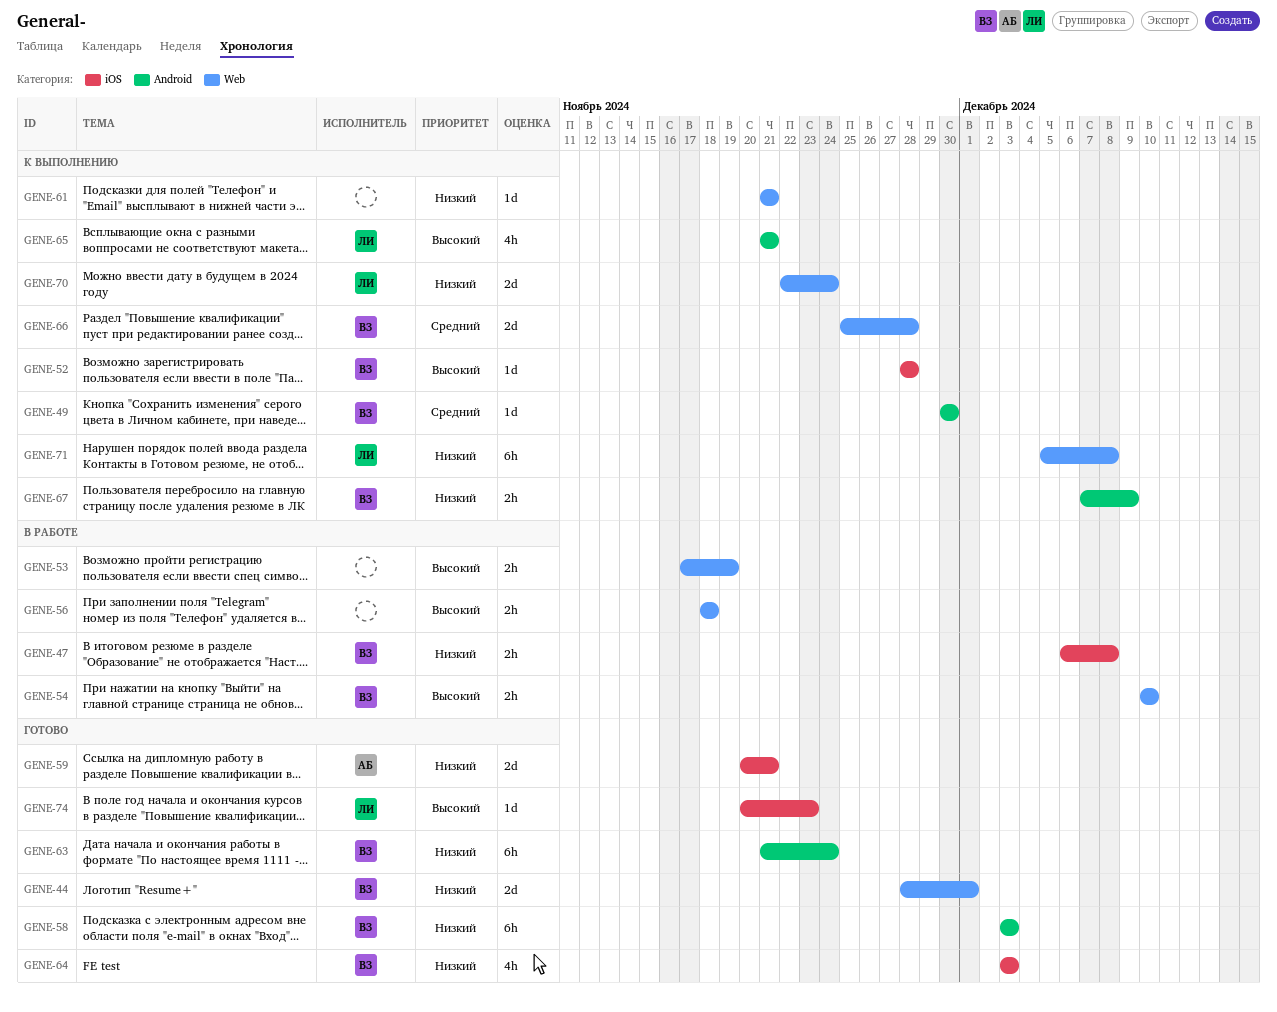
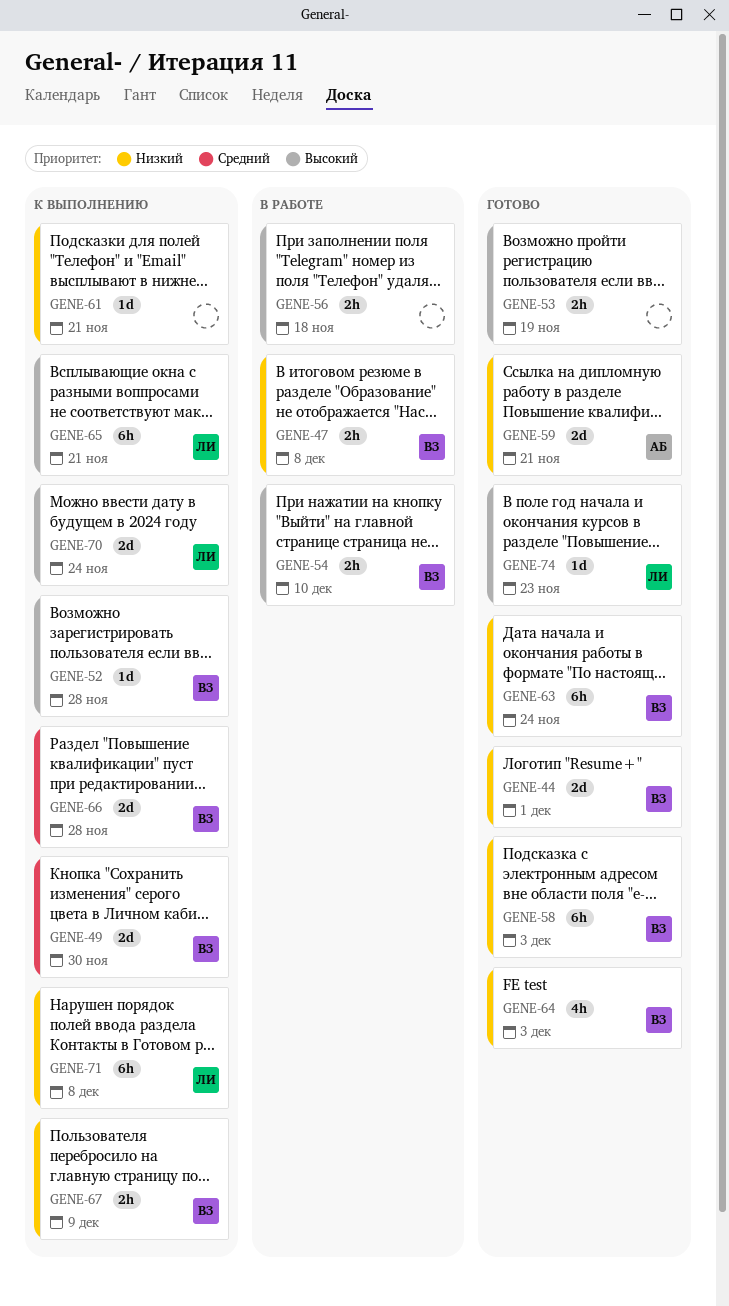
GENE-49, estimate: 1d -> 2d
GENE-53, status: В работе -> Готово
GENE-65, estimate: 4h -> 6h
GENE-70, priority: Низкий -> Высокий

